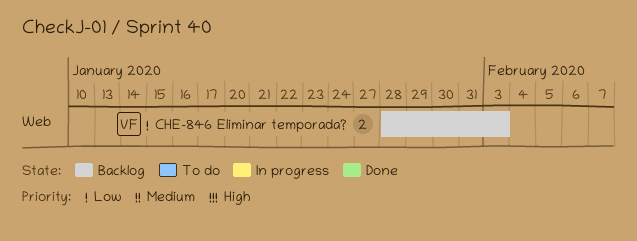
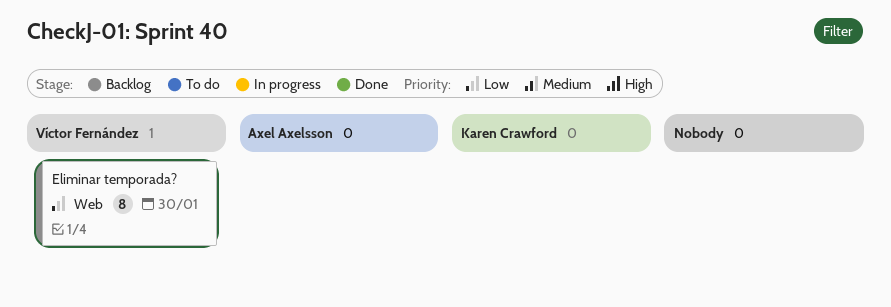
Eliminar temporada?, estimate: 2 -> 8
Eliminar temporada?, due: Feb 3 -> Jan 30

